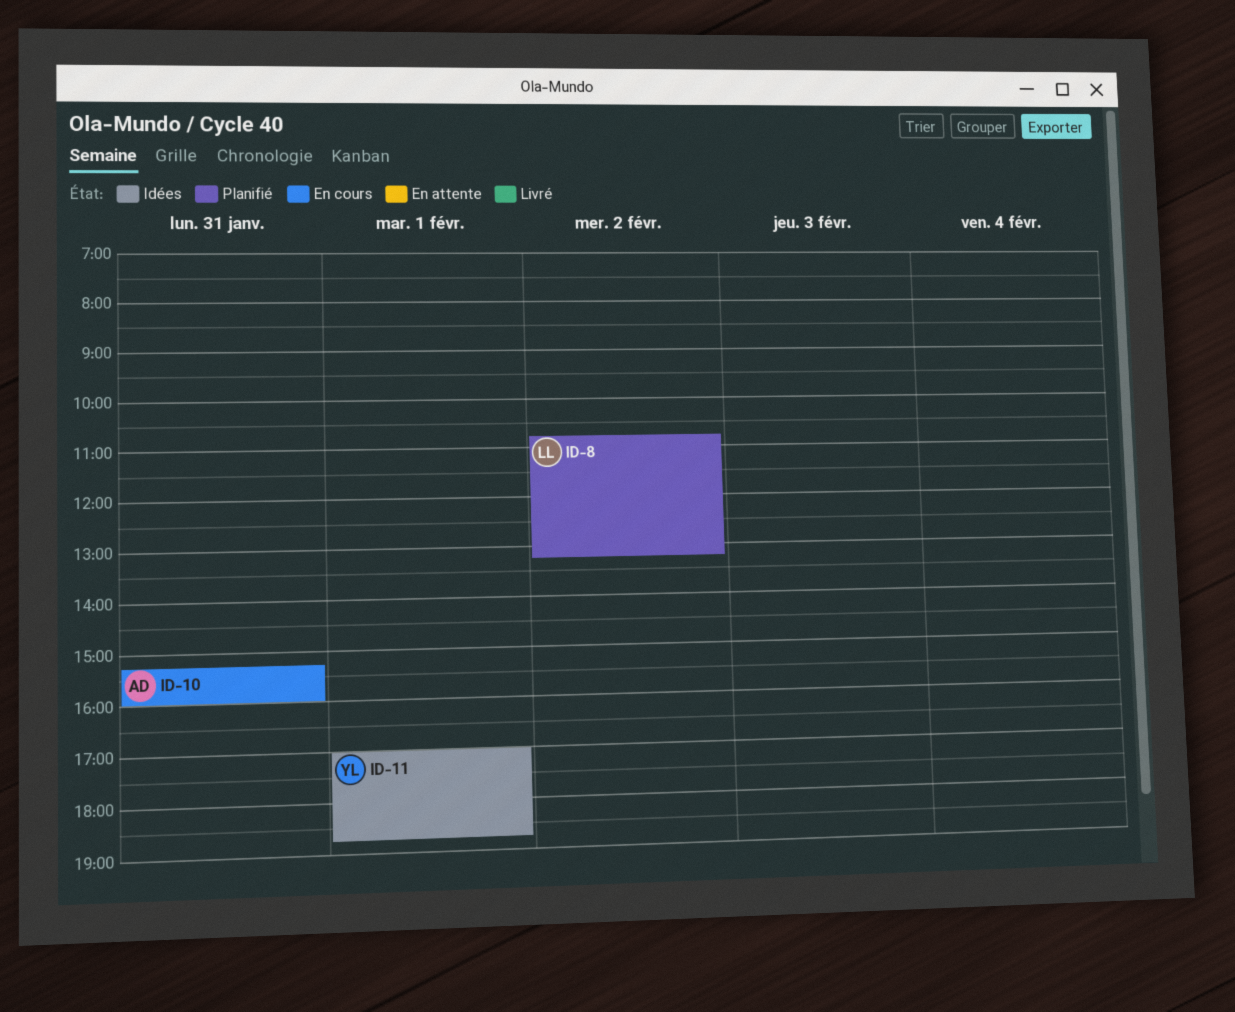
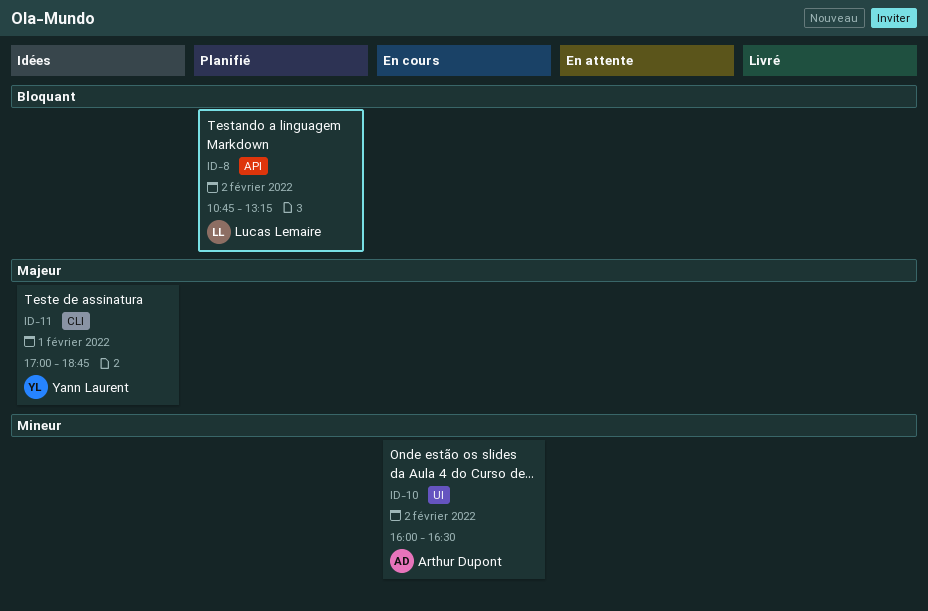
ID-10, day: Jan 31 -> Feb 2
ID-10, begins: 15:15 -> 16:00
ID-10, ends: 16:00 -> 16:30

